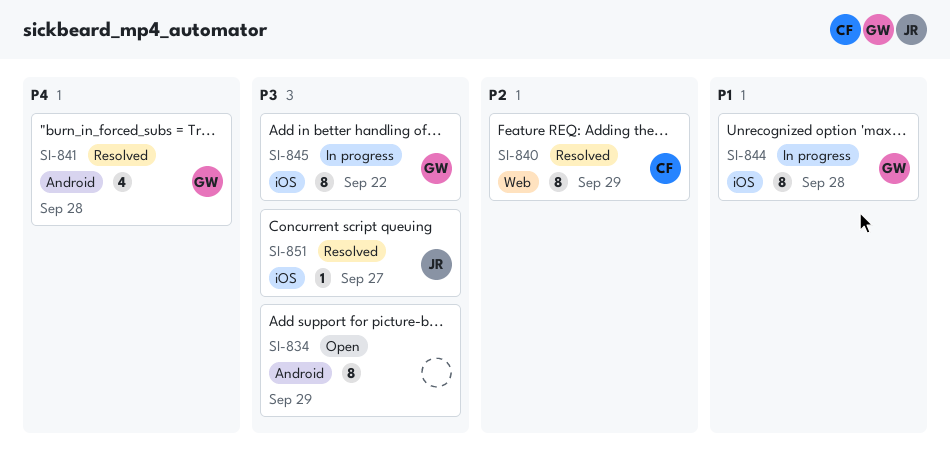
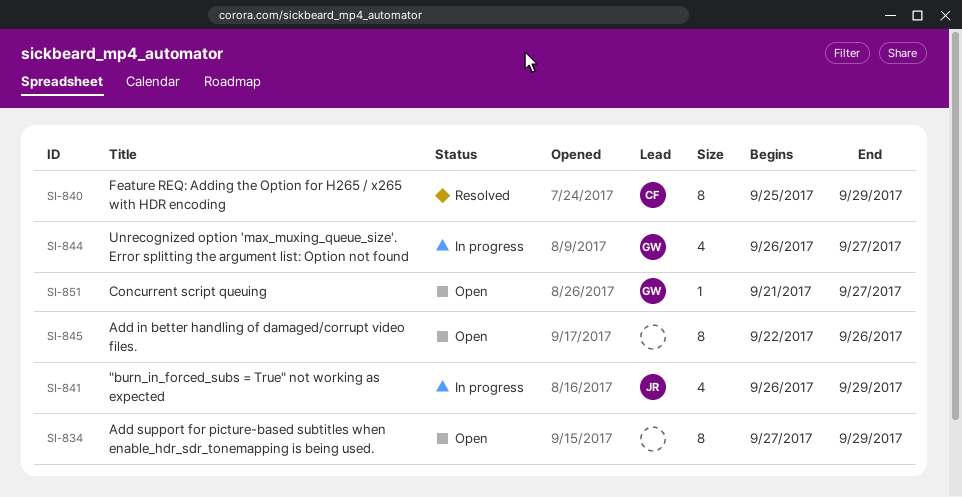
SI-841, status: Resolved -> In progress
SI-841, owner: GW -> JR
SI-841, due: Sep 28 -> Sep 29
SI-844, estimate: 8 -> 4
SI-844, due: Sep 28 -> Sep 27
SI-845, status: In progress -> Open
SI-845, owner: GW -> none
SI-845, due: Sep 22 -> Sep 26
SI-851, status: Resolved -> Open
SI-851, owner: JR -> GW

